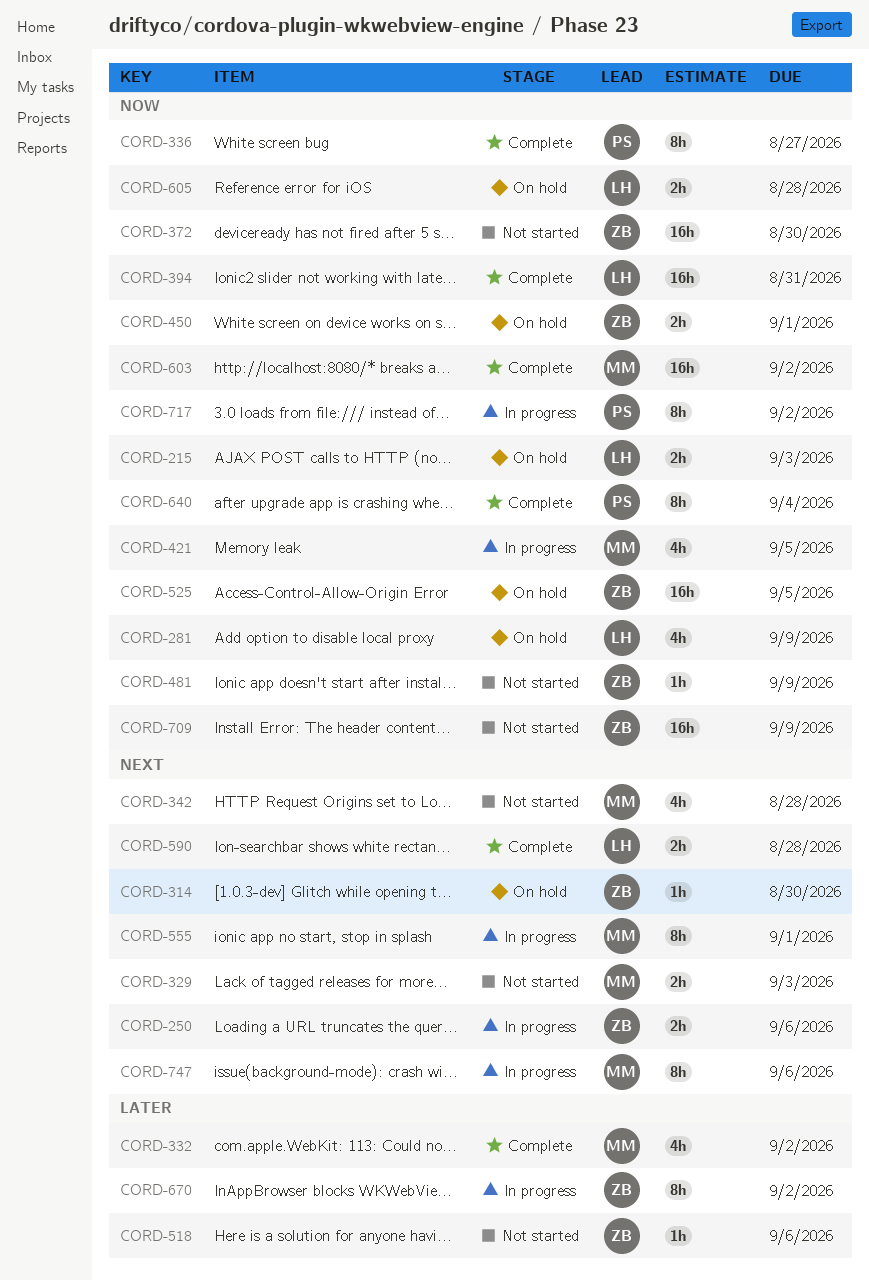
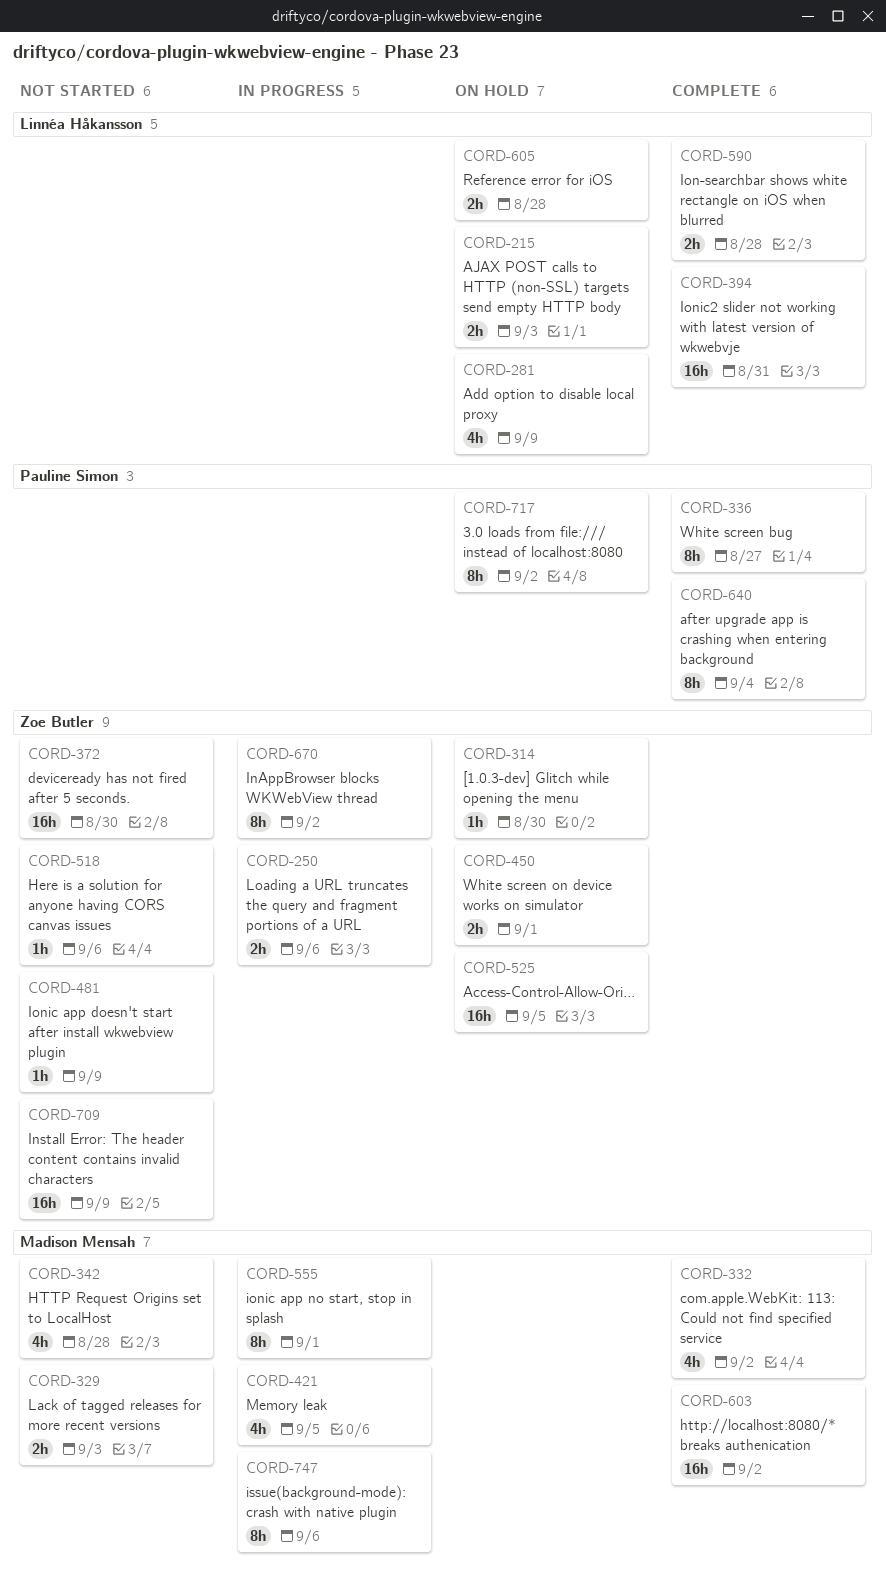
CORD-717, status: In progress -> On hold

